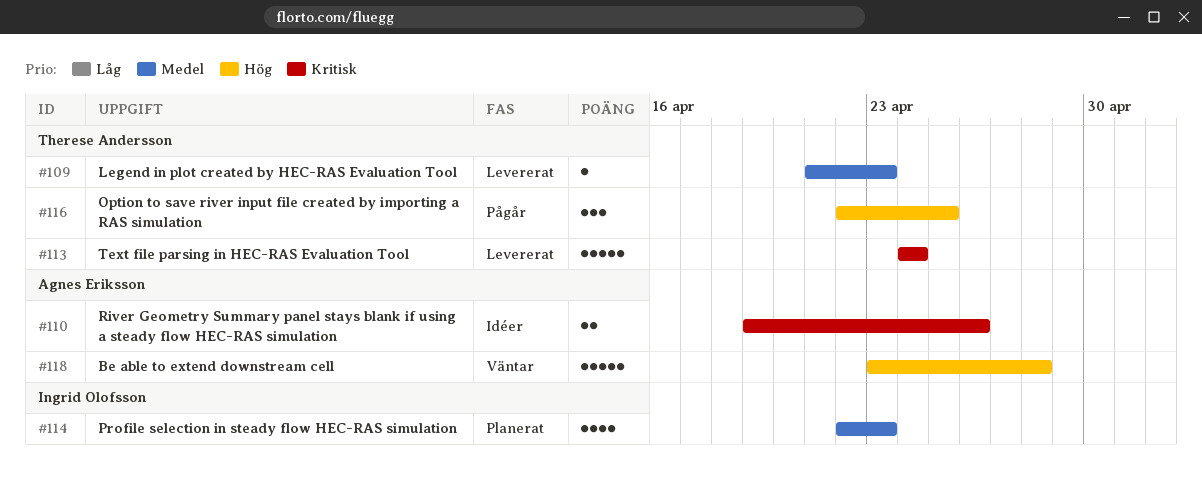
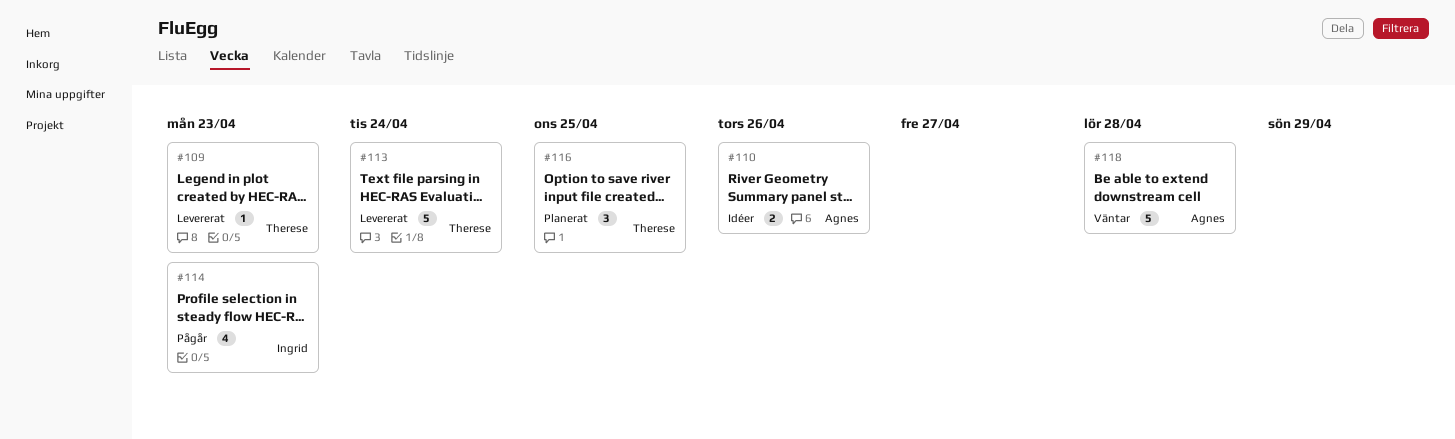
#114, status: Planerat -> Pågår
#116, status: Pågår -> Planerat

